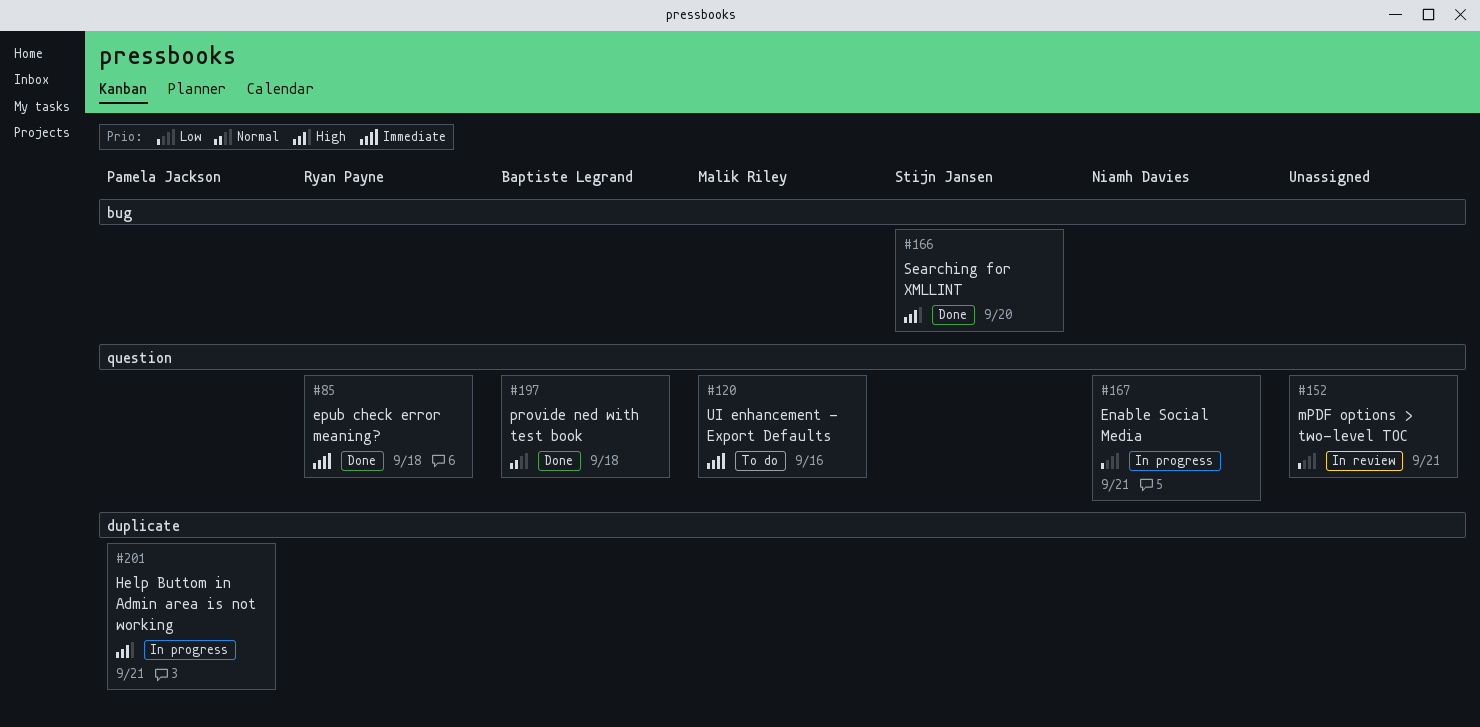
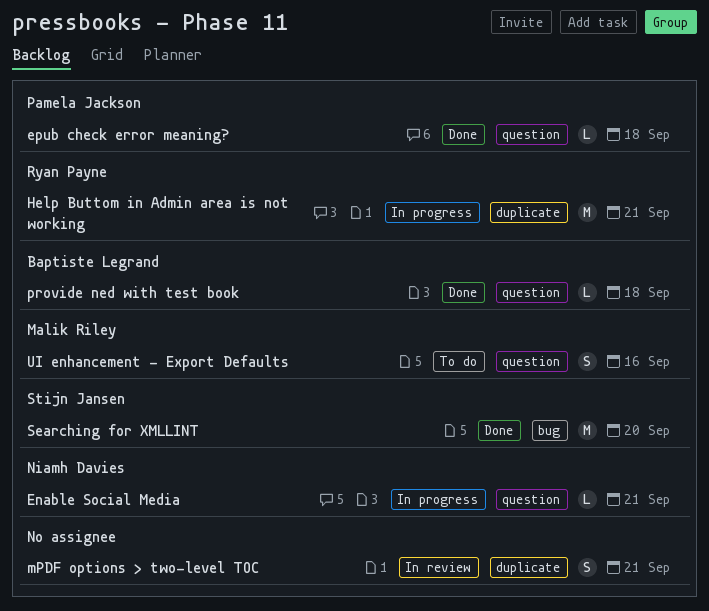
epub check error meaning?, owner: Ryan Payne -> Pamela Jackson
Help Buttom in Admin area is not working, owner: Pamela Jackson -> Ryan Payne
mPDF options > two-level TOC, label: question -> duplicate

